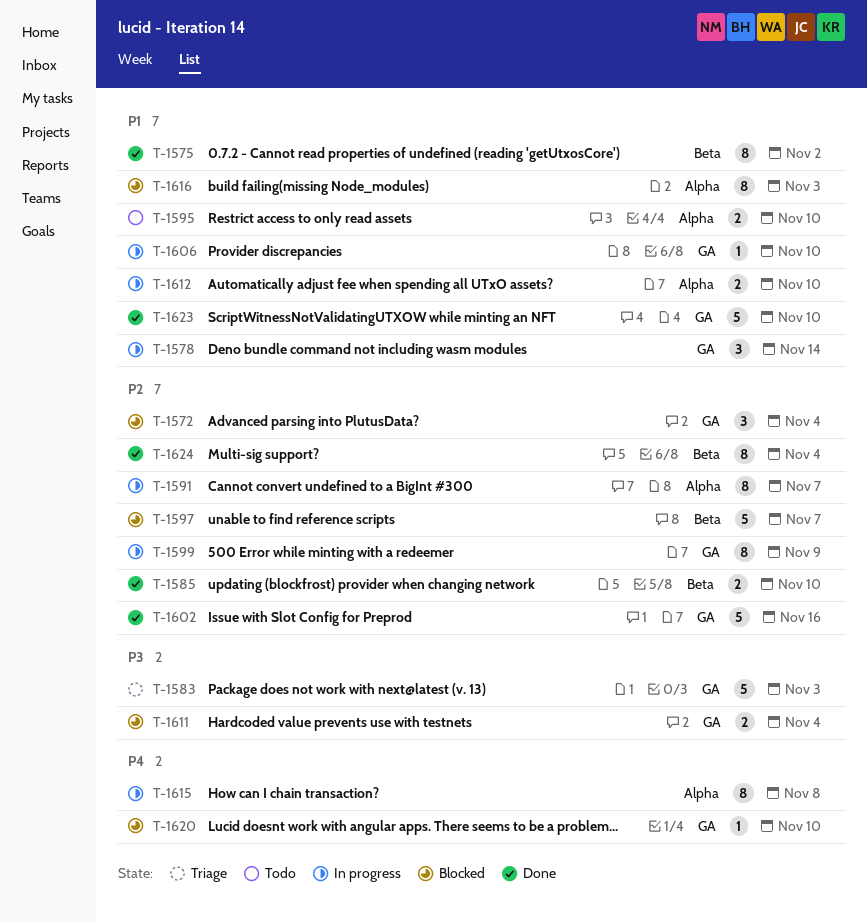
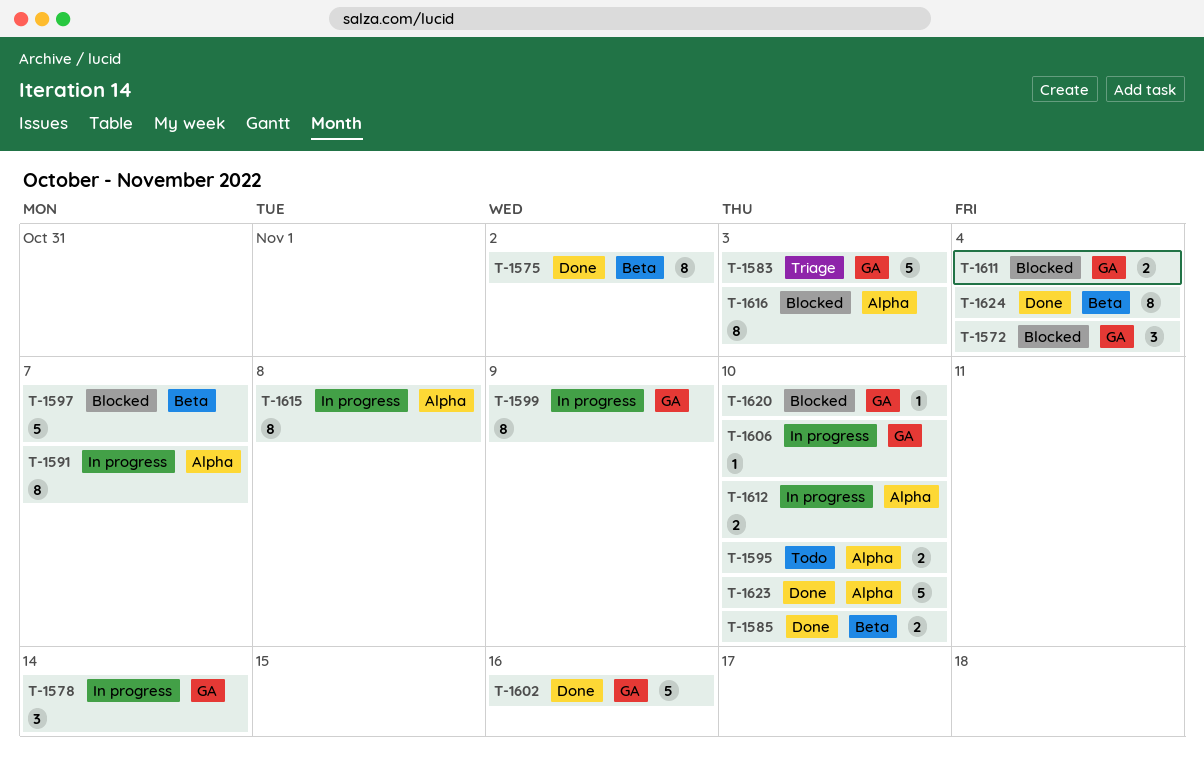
T-1623, label: GA -> Alpha

